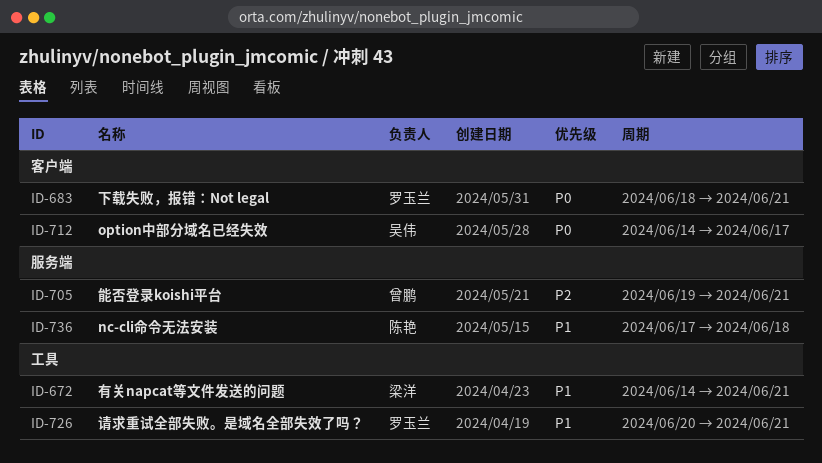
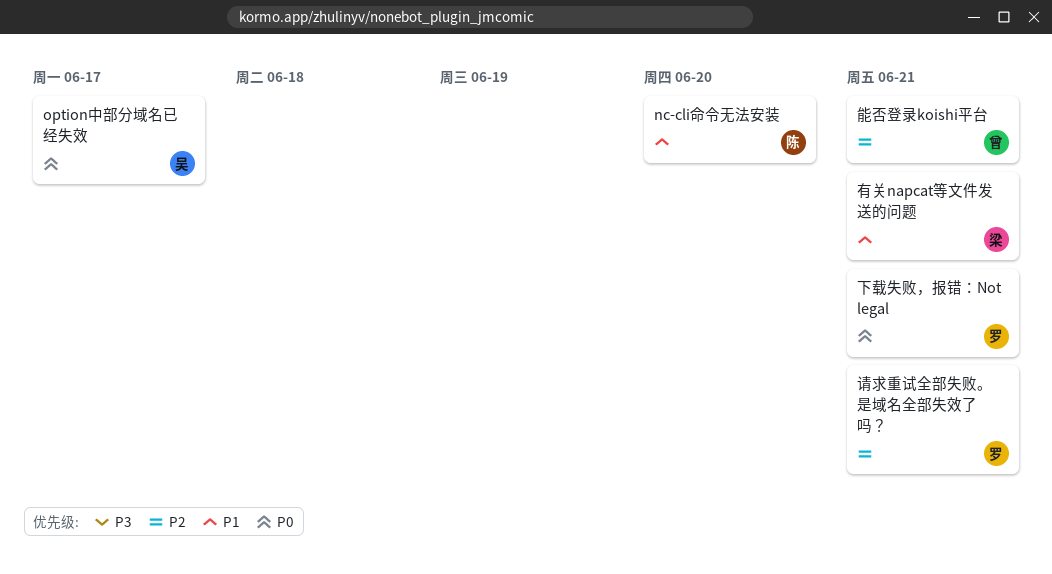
nc-cli命令无法安装, due: Jun 18 -> Jun 20
请求重试全部失败。是域名全部失效了吗？, priority: P1 -> P2

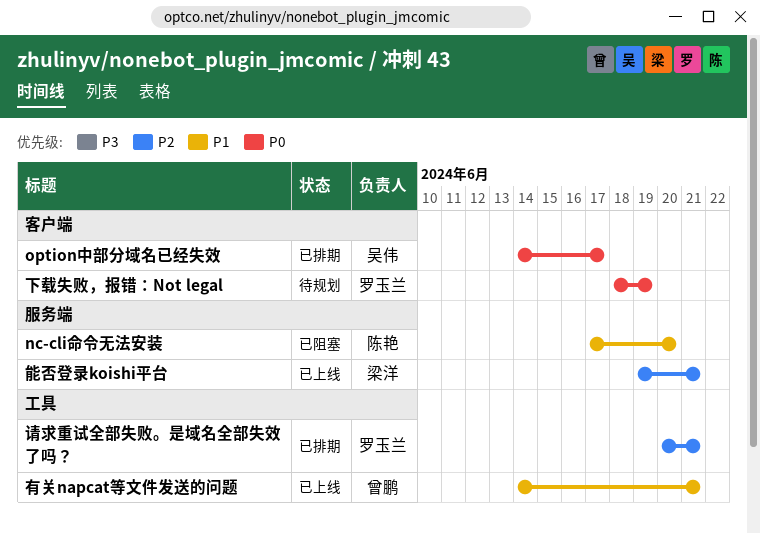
下载失败，报错：Not legal, due: Jun 21 -> Jun 19
有关napcat等文件发送的问题, owner: 梁洋 -> 曾鹏
能否登录koishi平台, owner: 曾鹏 -> 梁洋

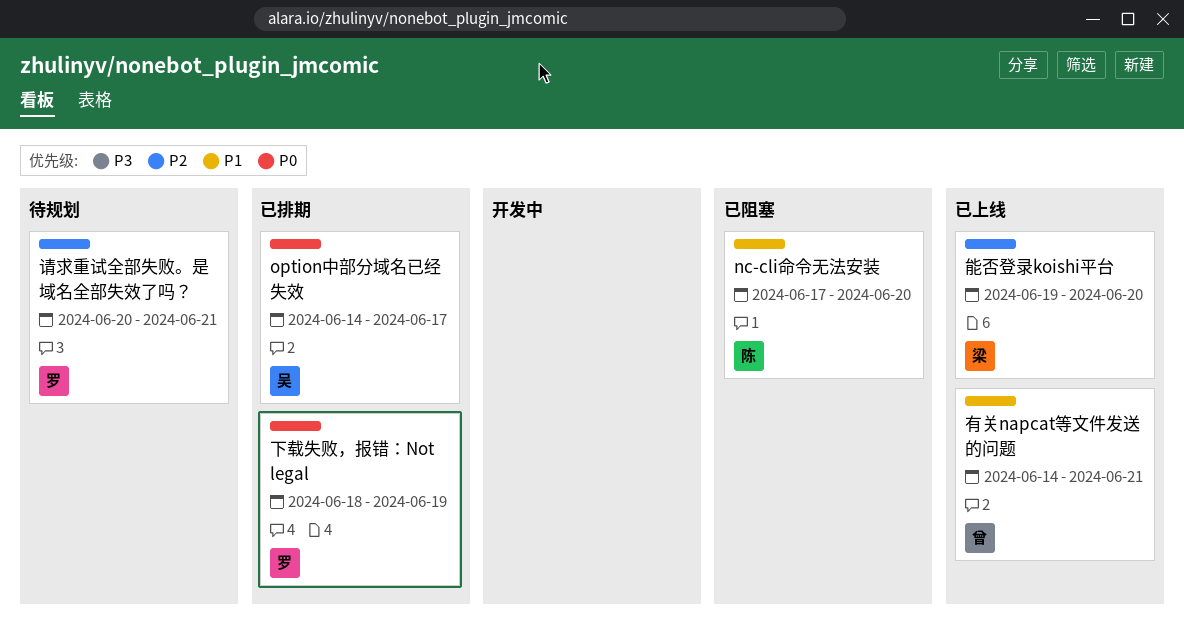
下载失败，报错：Not legal, status: 待规划 -> 已排期
能否登录koishi平台, due: Jun 21 -> Jun 20
请求重试全部失败。是域名全部失效了吗？, status: 已排期 -> 待规划

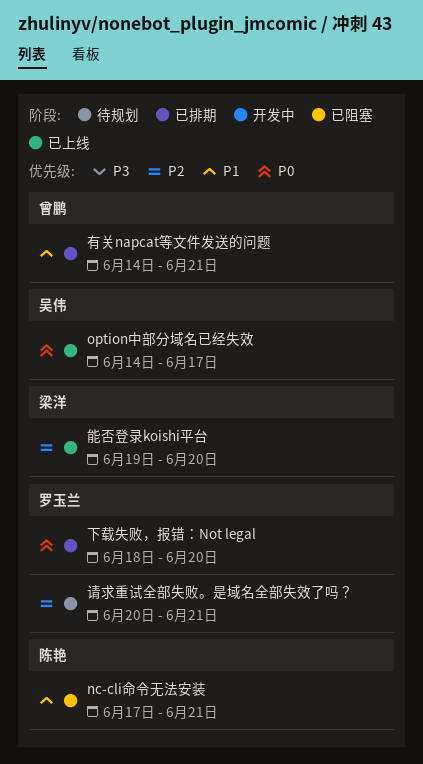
nc-cli命令无法安装, due: Jun 20 -> Jun 21
option中部分域名已经失效, status: 已排期 -> 已上线
下载失败，报错：Not legal, due: Jun 19 -> Jun 20
有关napcat等文件发送的问题, status: 已上线 -> 已排期

